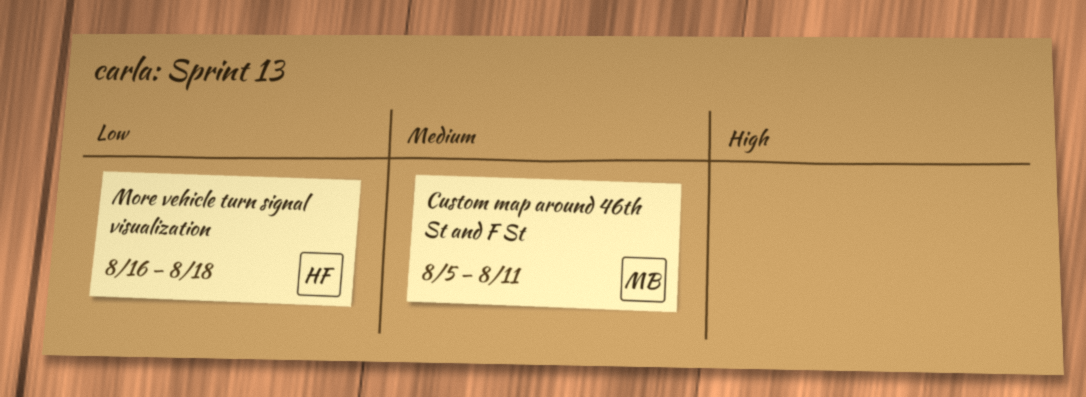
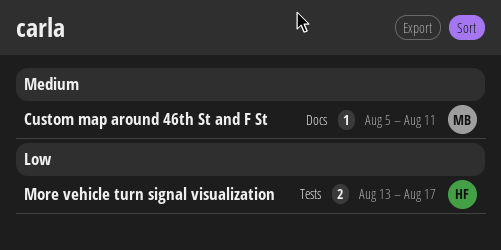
More vehicle turn signal visualization, start: Aug 16 -> Aug 13
More vehicle turn signal visualization, due: Aug 18 -> Aug 17

